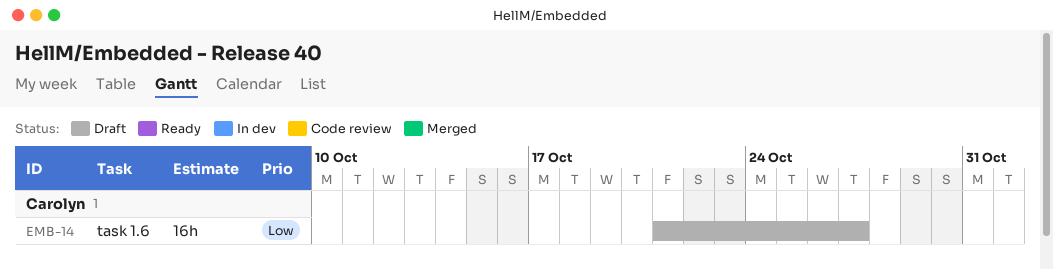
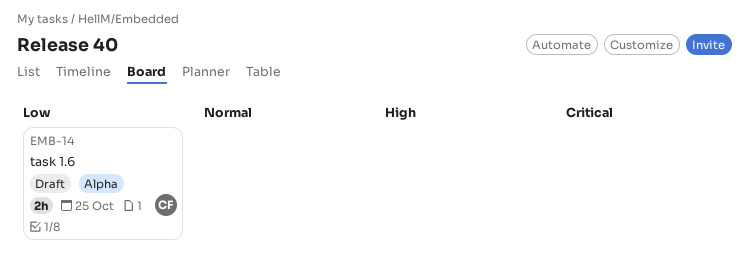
EMB-14, estimate: 16h -> 2h
EMB-14, due: Oct 27 -> Oct 25

